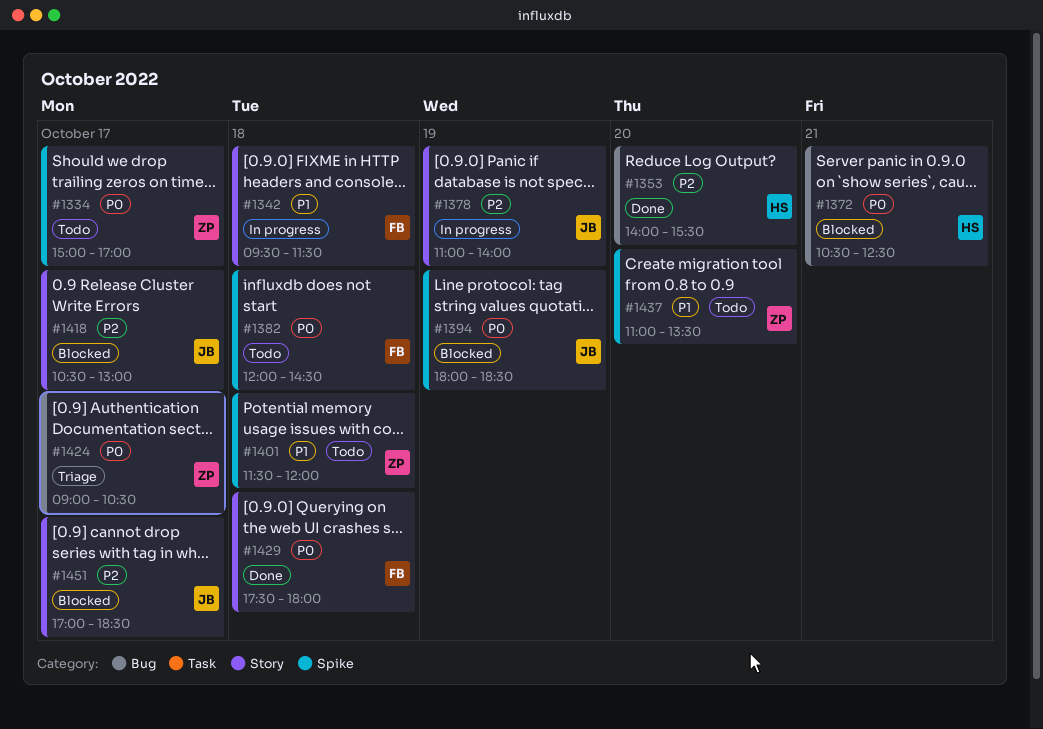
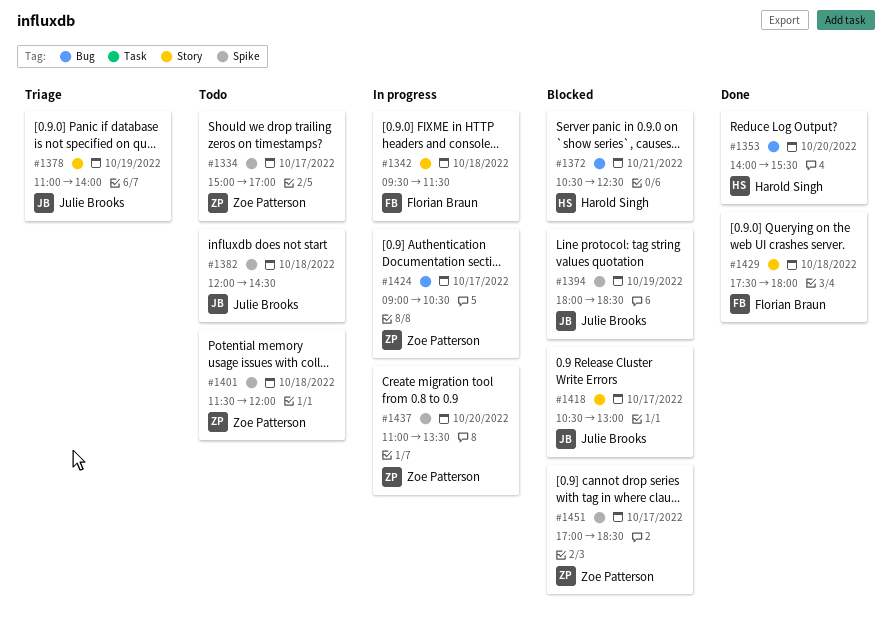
#1378, status: In progress -> Triage
#1382, owner: Florian Braun -> Julie Brooks
#1424, status: Triage -> In progress
#1437, status: Todo -> In progress
#1451, owner: Julie Brooks -> Zoe Patterson
#1451, label: Story -> Spike

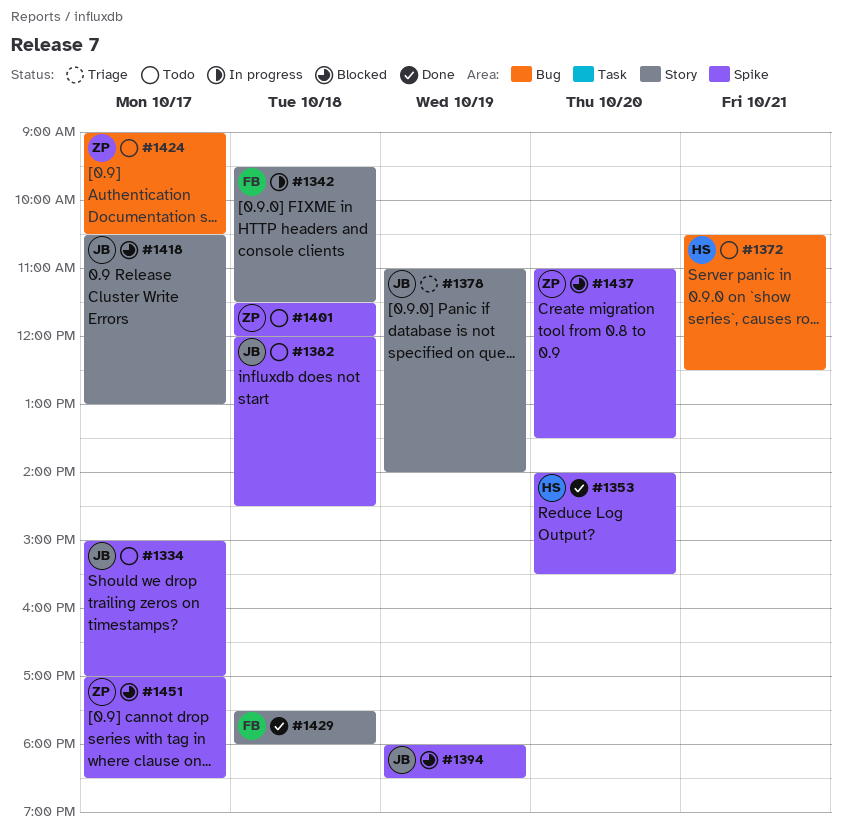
#1334, owner: Zoe Patterson -> Julie Brooks
#1353, label: Bug -> Spike
#1372, status: Blocked -> Todo
#1424, status: In progress -> Todo
#1437, status: In progress -> Blocked

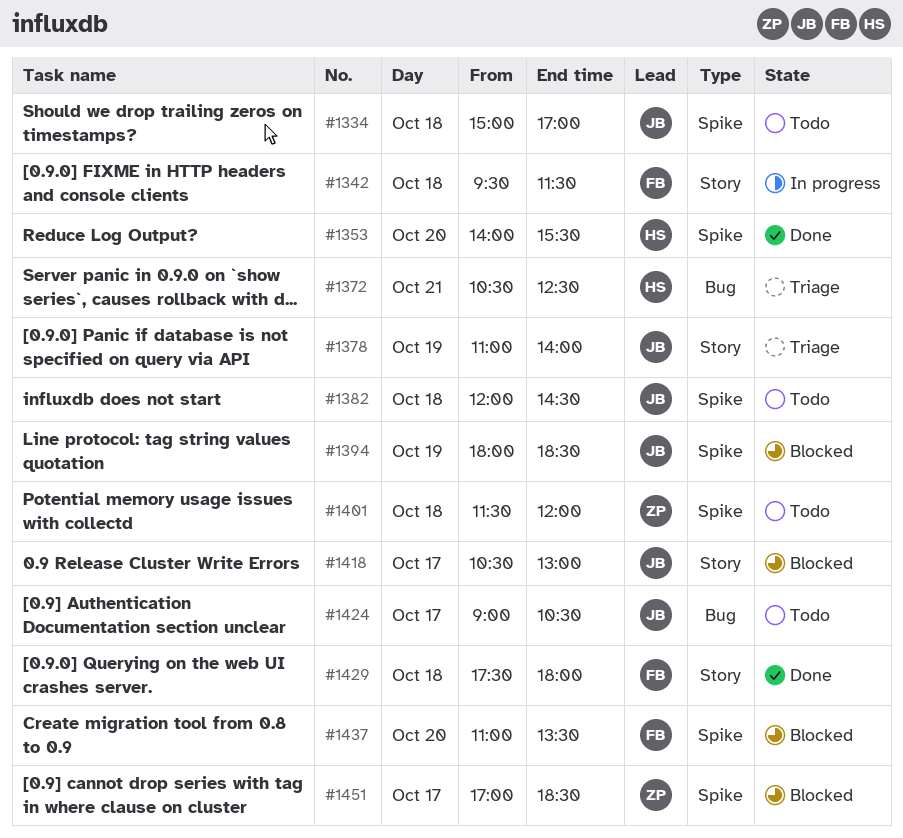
#1334, day: Oct 17 -> Oct 18
#1372, status: Todo -> Triage
#1424, owner: ZP -> JB
#1437, owner: ZP -> FB

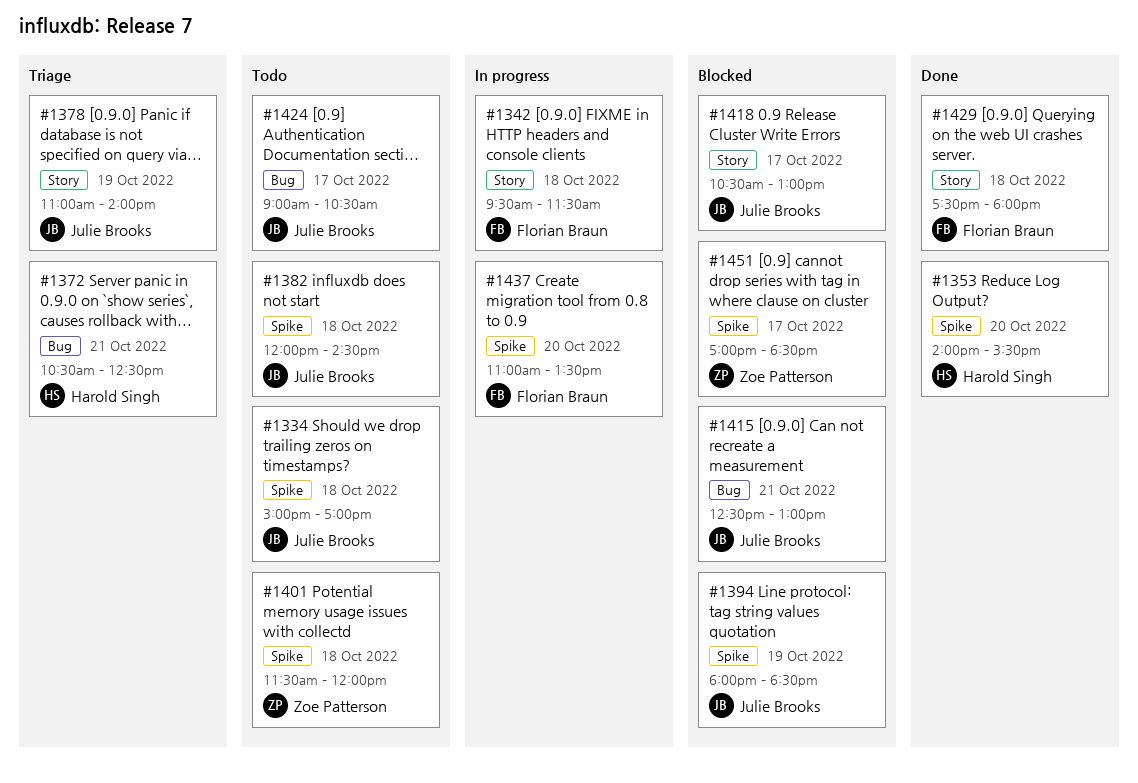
#1415: none -> present
#1437, status: Blocked -> In progress

